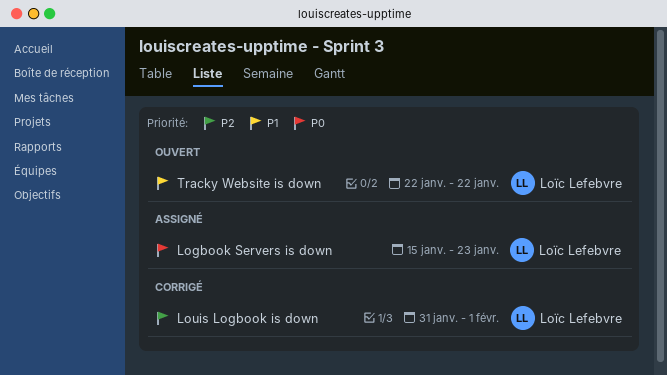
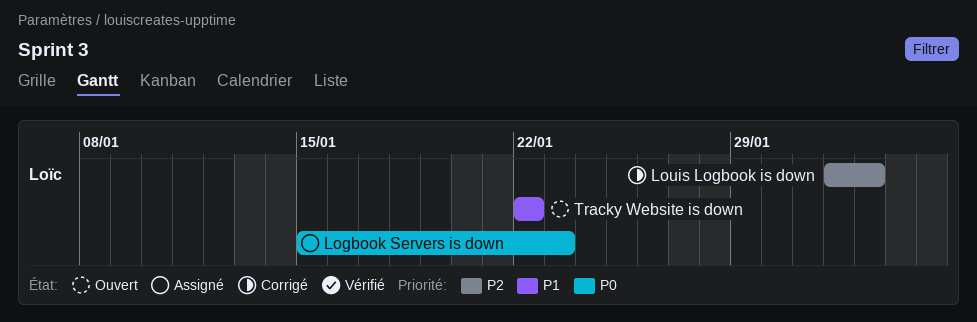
Louis Logbook is down, start: Jan 31 -> Feb 1
Louis Logbook is down, due: Feb 1 -> Feb 2

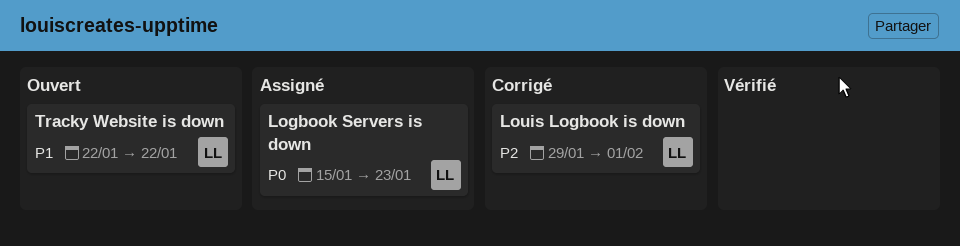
Louis Logbook is down, start: Feb 1 -> Jan 29
Louis Logbook is down, due: Feb 2 -> Feb 1

